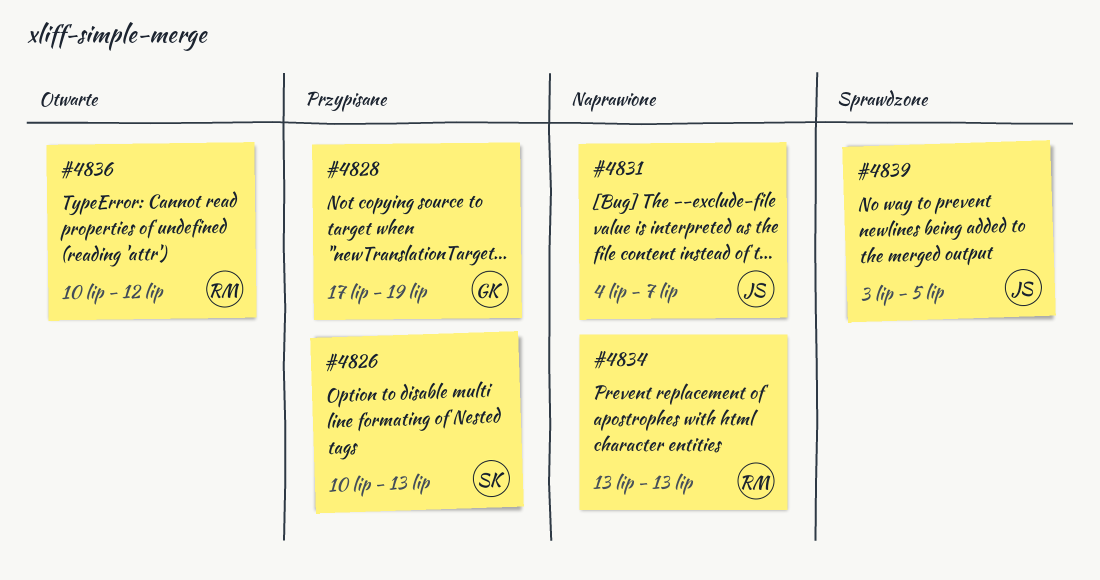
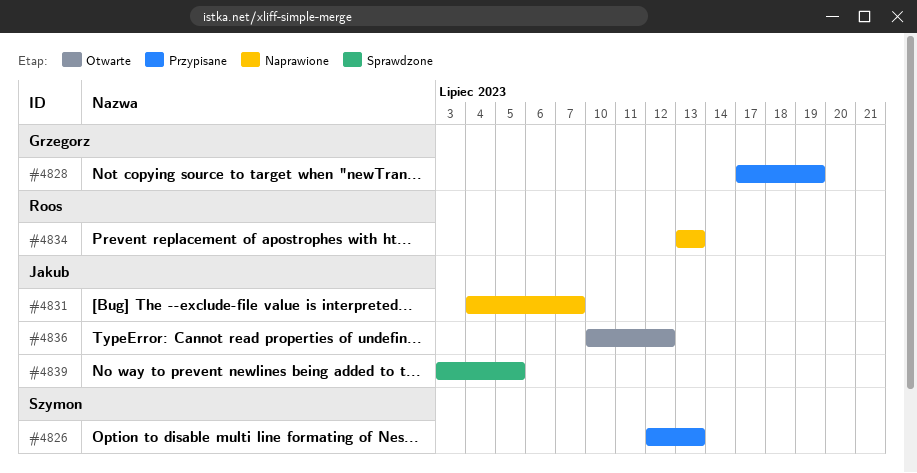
#4826, start: Jul 10 -> Jul 12
#4836, owner: Roos -> Jakub

